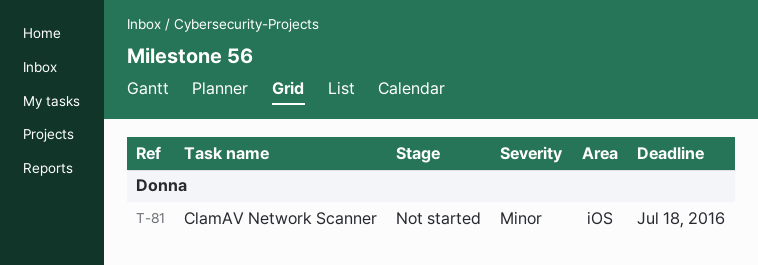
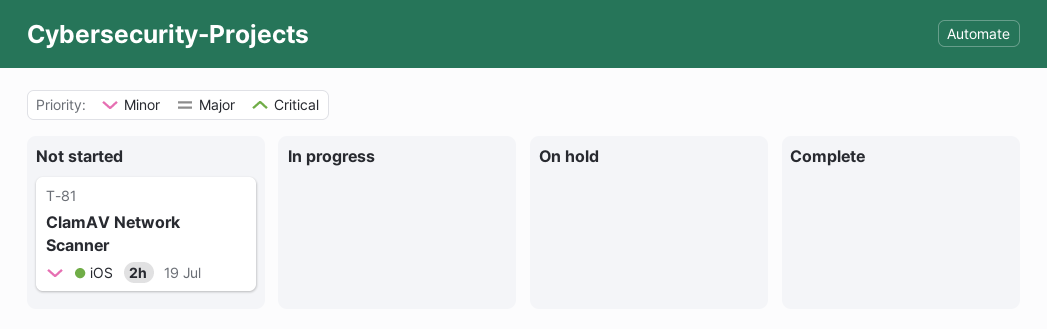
T-81, due: Jul 18 -> Jul 19

